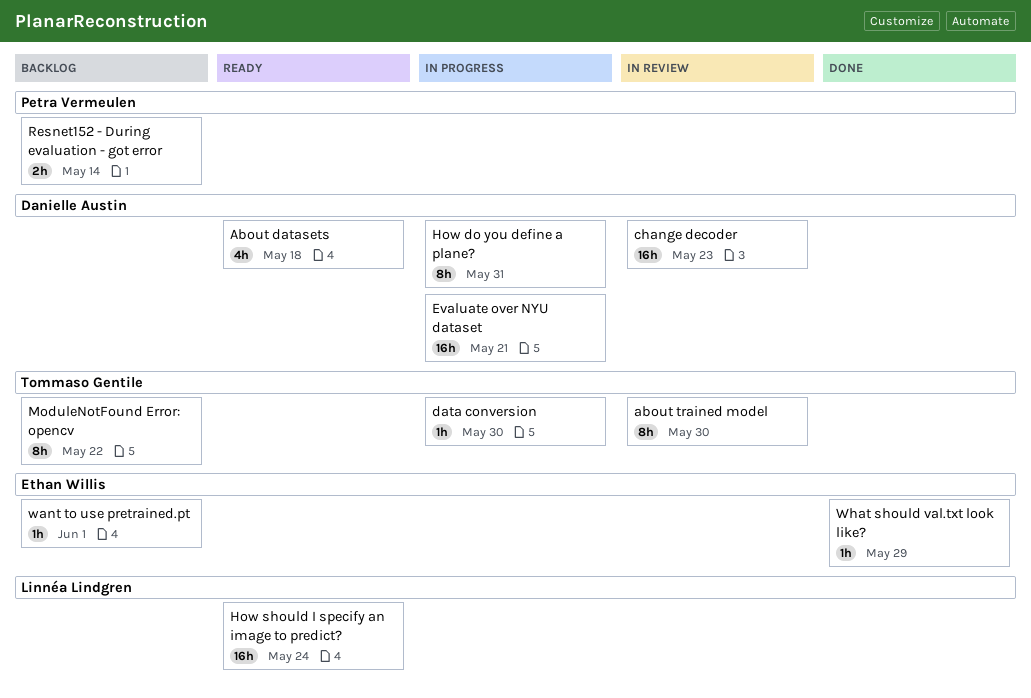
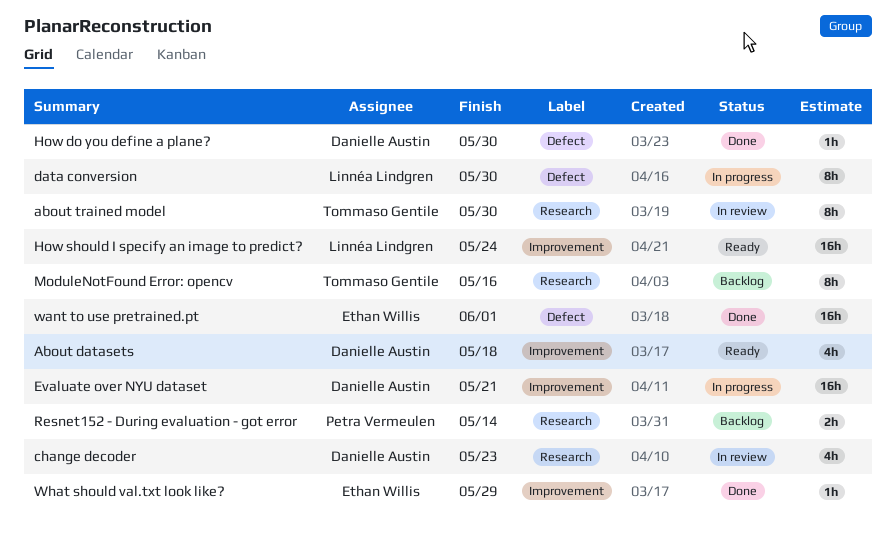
change decoder, estimate: 16h -> 4h
data conversion, owner: Tommaso Gentile -> Linnéa Lindgren
data conversion, estimate: 1h -> 8h
How do you define a plane?, status: In progress -> Done
How do you define a plane?, estimate: 8h -> 1h
How do you define a plane?, due: May 31 -> May 30
ModuleNotFound Error: opencv, due: May 22 -> May 16
want to use pretrained.pt, status: Backlog -> Done
want to use pretrained.pt, estimate: 1h -> 16h

